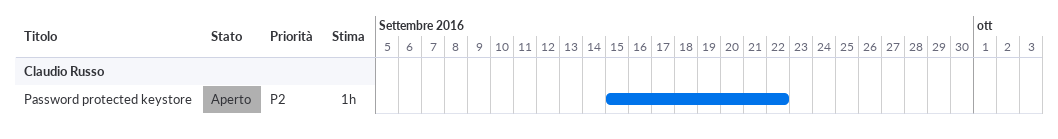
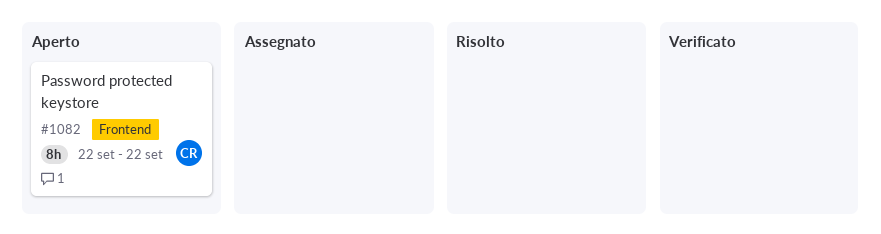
Password protected keystore, estimate: 1h -> 8h
Password protected keystore, start: Sep 15 -> Sep 22

